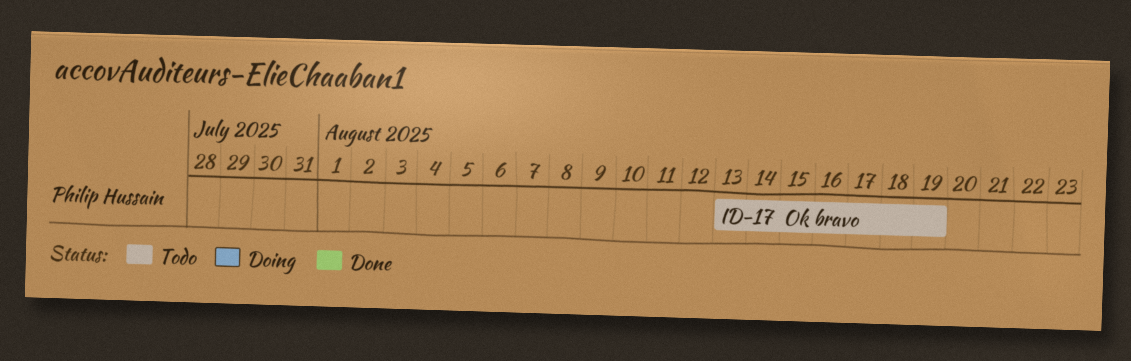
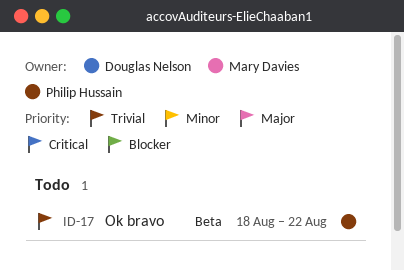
ID-17, start: Aug 13 -> Aug 18
ID-17, due: Aug 19 -> Aug 22

